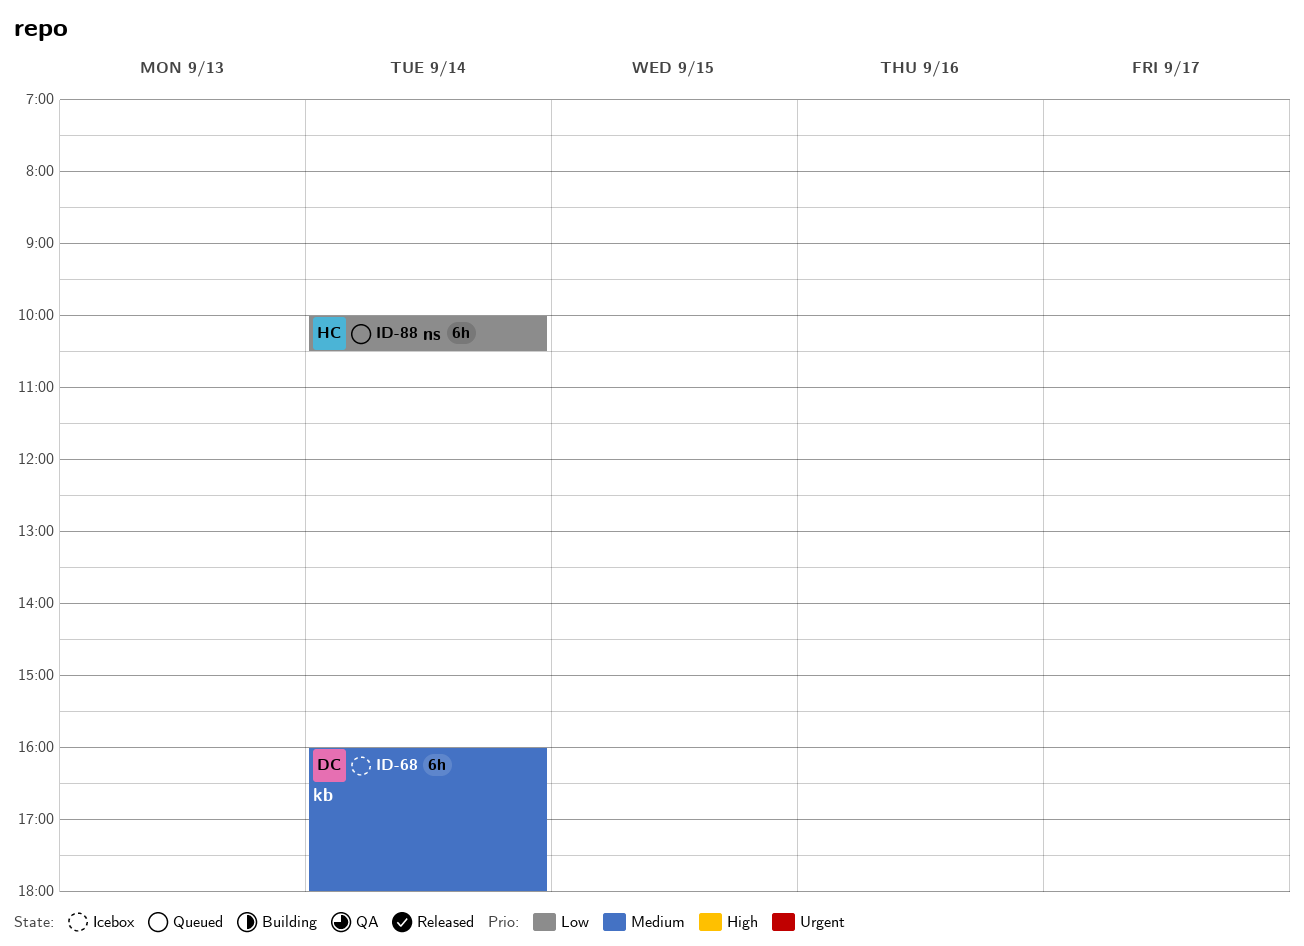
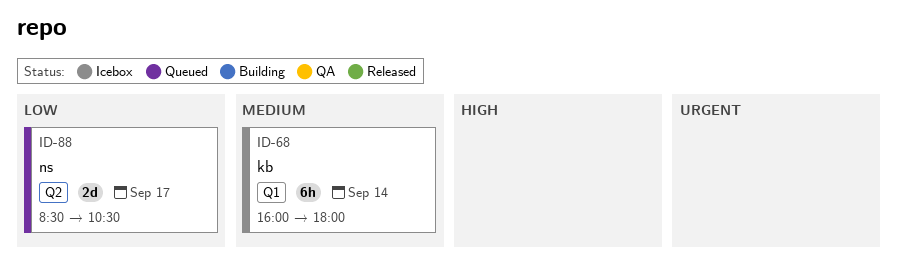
ID-88, estimate: 6h -> 2d
ID-88, day: Sep 14 -> Sep 17
ID-88, begins: 10:00 -> 08:30

